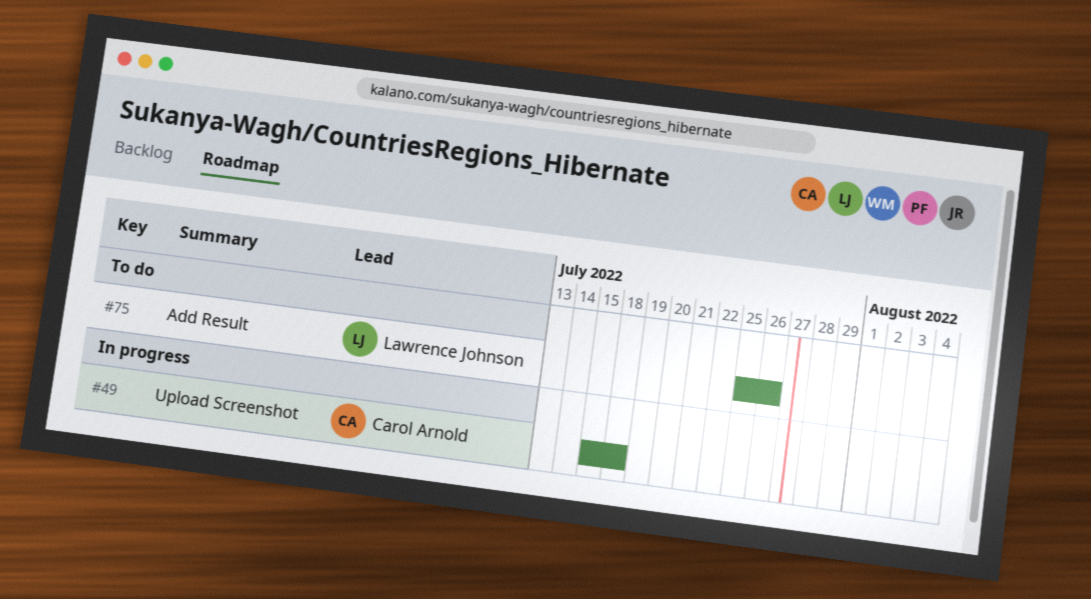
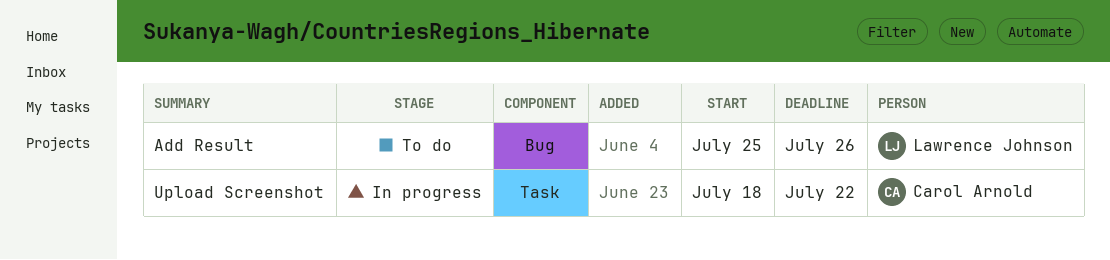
Upload Screenshot, start: Jul 15 -> Jul 18
Upload Screenshot, due: Jul 18 -> Jul 22

